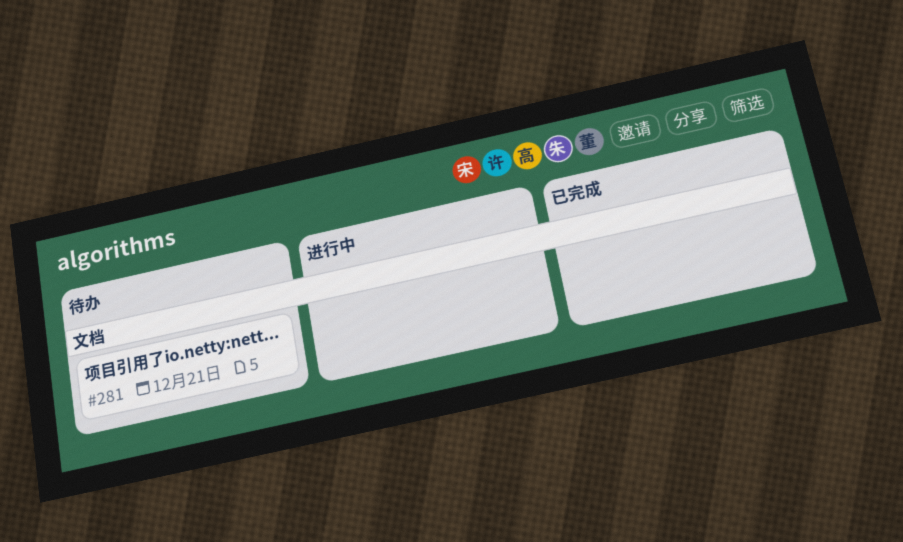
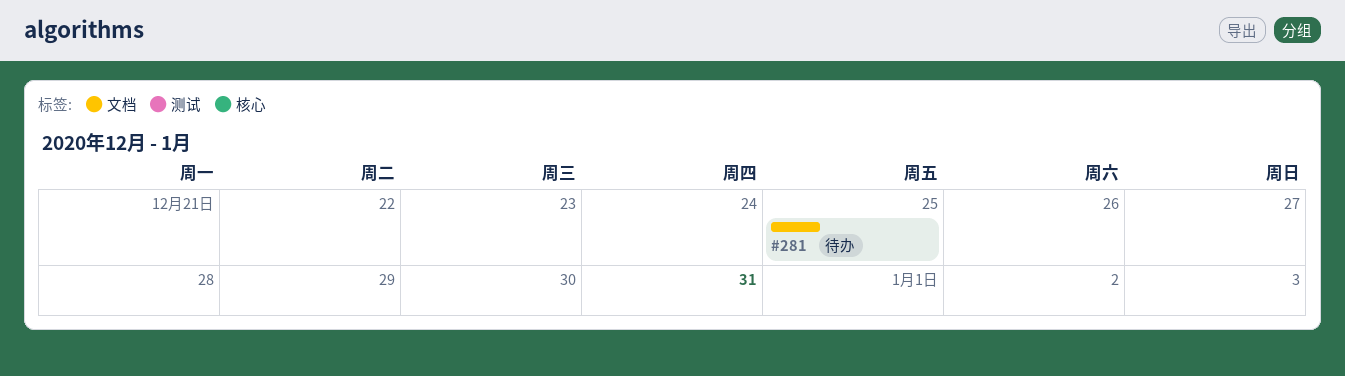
#281, due: Dec 21 -> Dec 25

